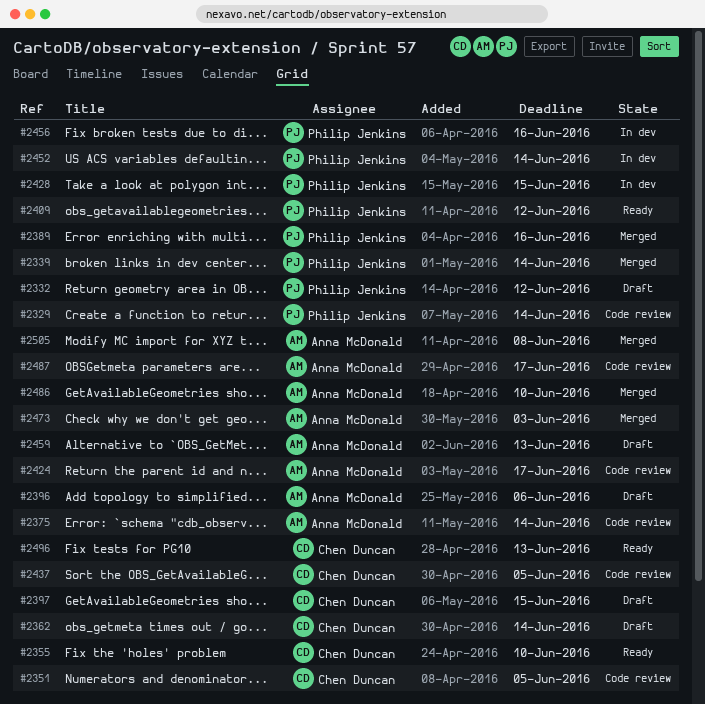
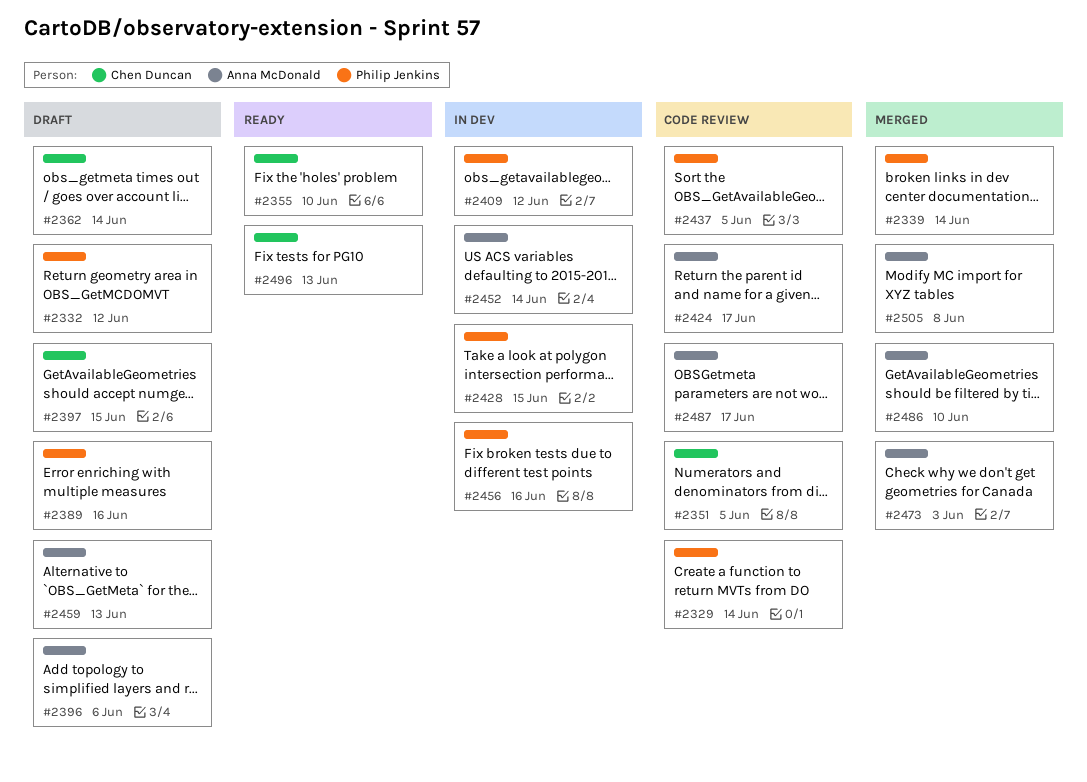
#2375: present -> none
#2389, status: Merged -> Draft
#2409, status: Ready -> In dev
#2437, owner: Chen Duncan -> Philip Jenkins
#2452, owner: Philip Jenkins -> Anna McDonald

